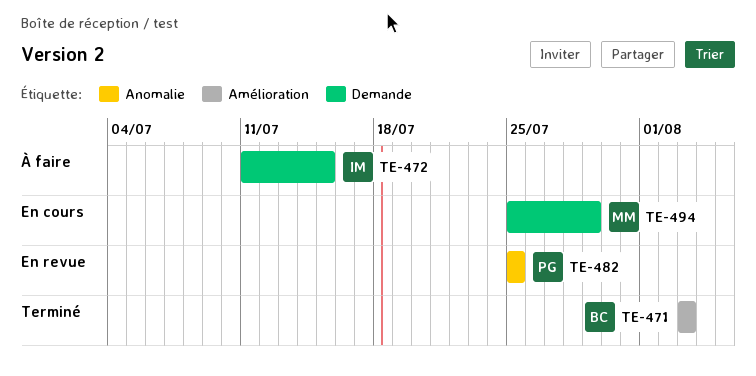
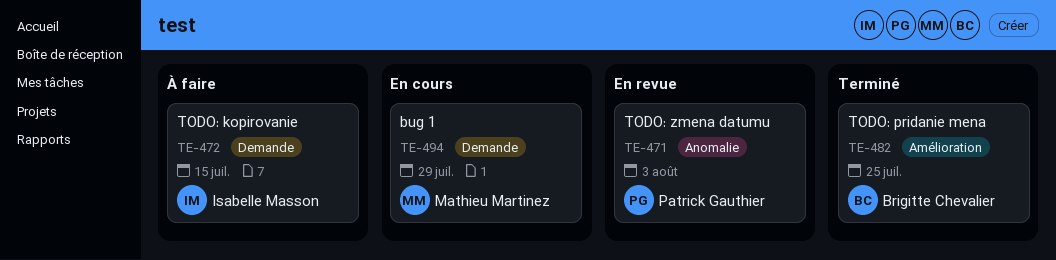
TE-471, status: Terminé -> En revue
TE-471, owner: Brigitte Chevalier -> Patrick Gauthier
TE-471, label: Amélioration -> Anomalie
TE-482, status: En revue -> Terminé
TE-482, owner: Patrick Gauthier -> Brigitte Chevalier
TE-482, label: Anomalie -> Amélioration

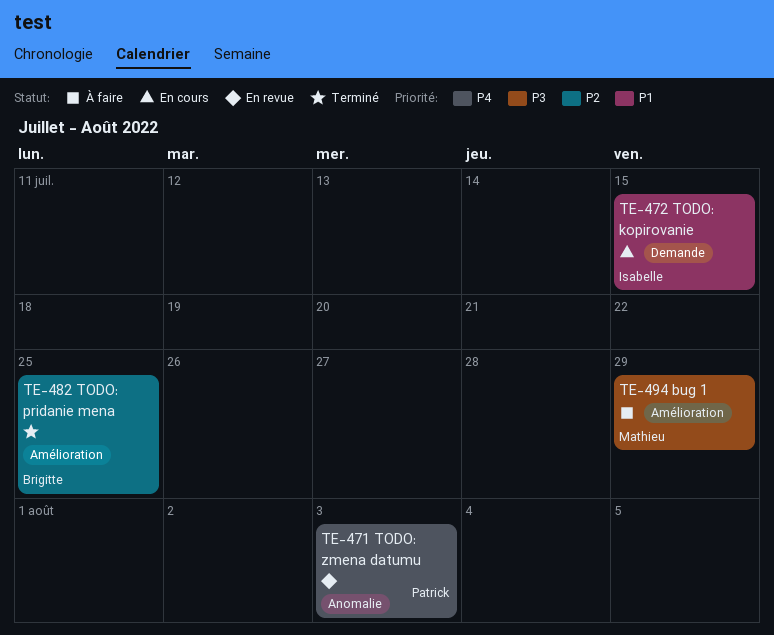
TE-472, status: À faire -> En cours
TE-494, status: En cours -> À faire
TE-494, label: Demande -> Amélioration

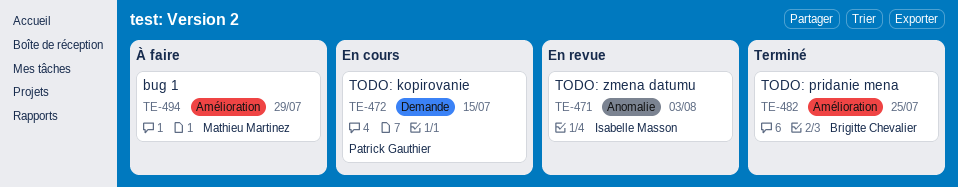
TE-471, owner: Patrick Gauthier -> Isabelle Masson
TE-472, owner: Isabelle Masson -> Patrick Gauthier

